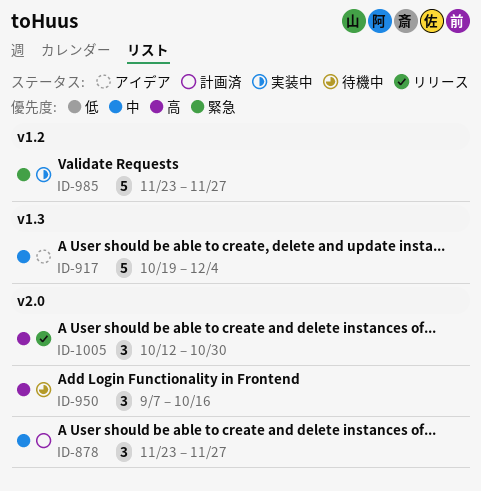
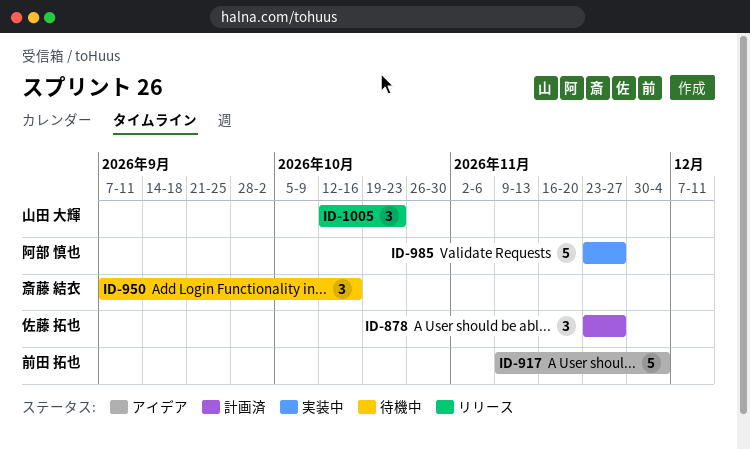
ID-917, start: Oct 19 -> Nov 9
ID-1005, due: Oct 30 -> Oct 23

